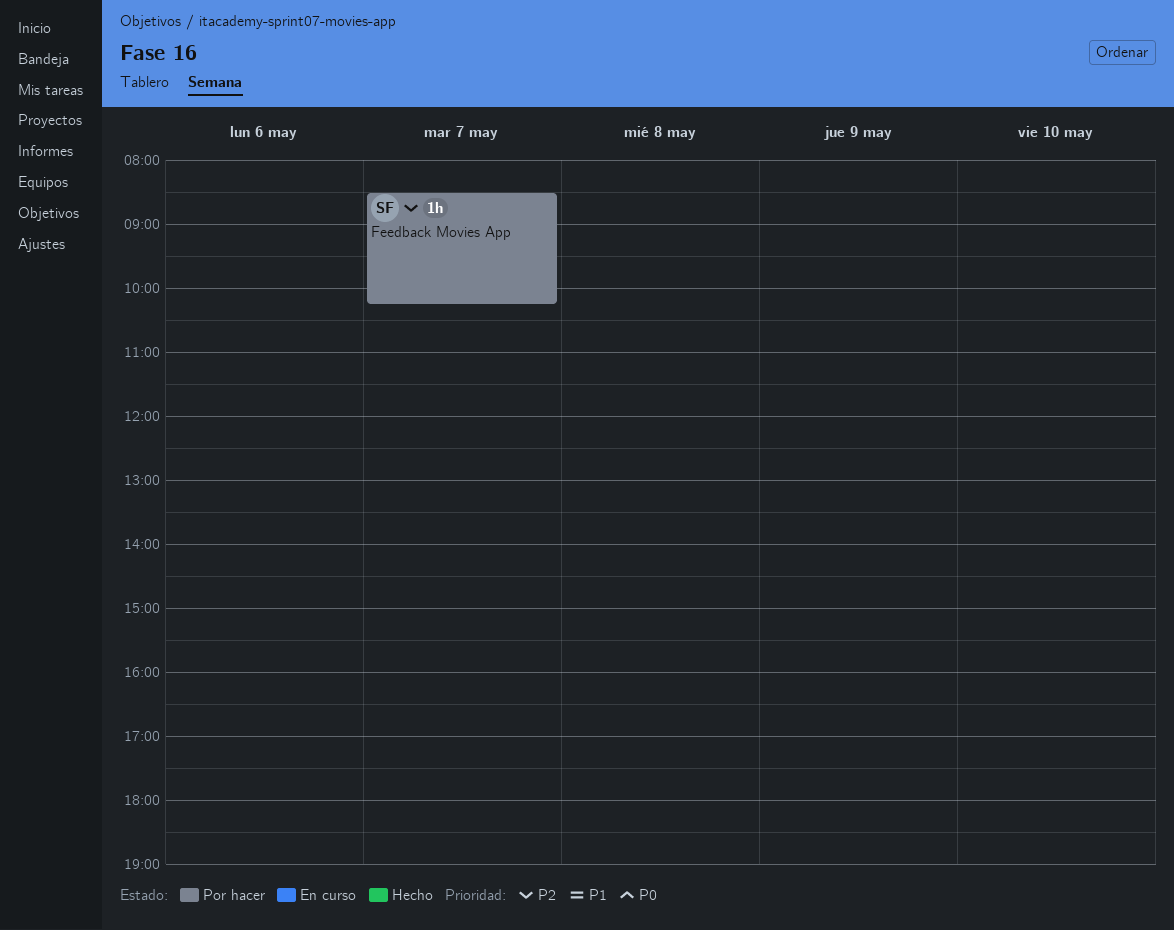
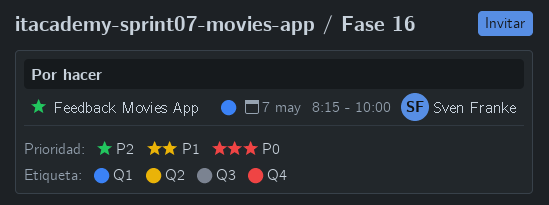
Feedback Movies App, begins: 08:30 -> 08:15
Feedback Movies App, ends: 10:15 -> 10:00

